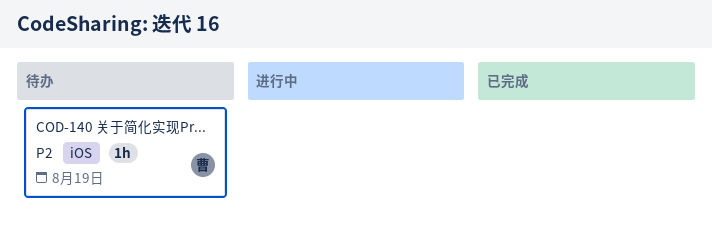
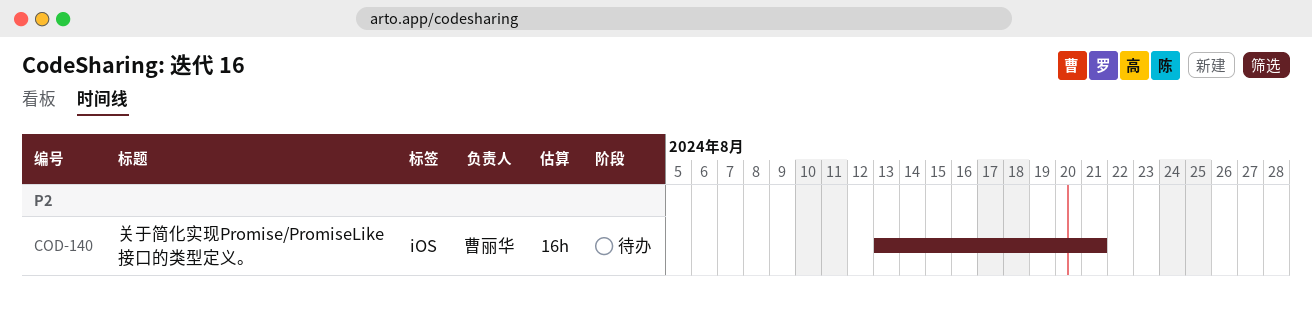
COD-140, estimate: 1h -> 16h
COD-140, due: Aug 19 -> Aug 21

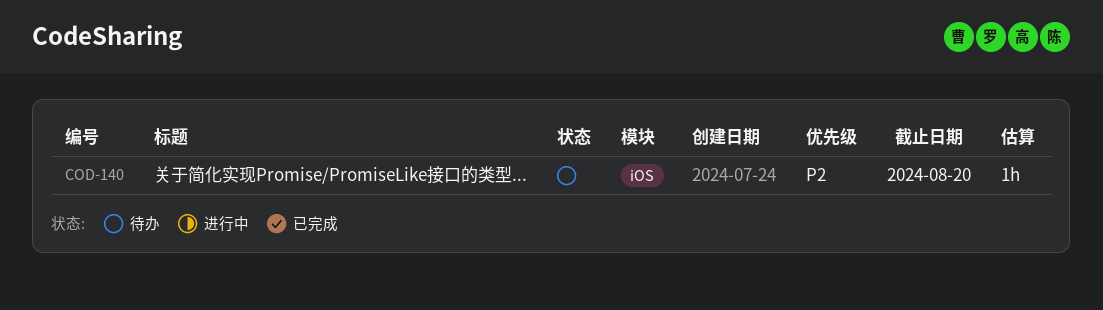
COD-140, estimate: 16h -> 1h
COD-140, due: Aug 21 -> Aug 20

